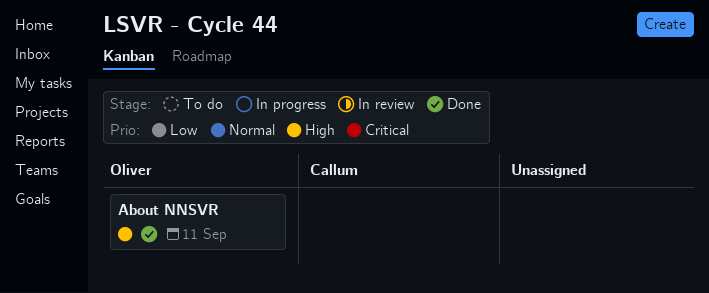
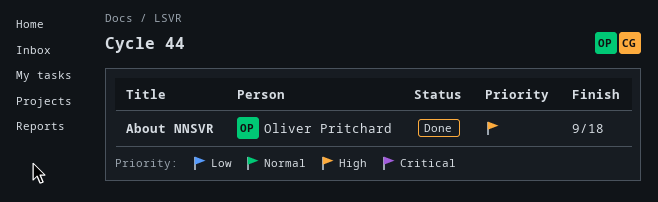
About NNSVR, due: Sep 11 -> Sep 18

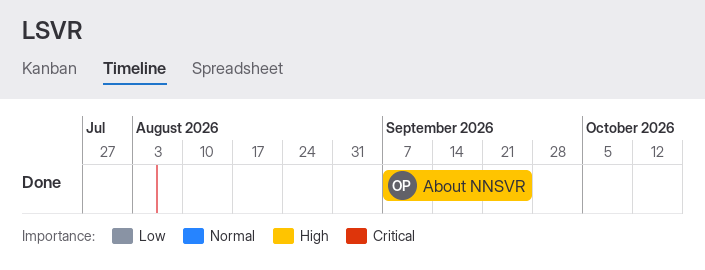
About NNSVR, due: Sep 18 -> Sep 25

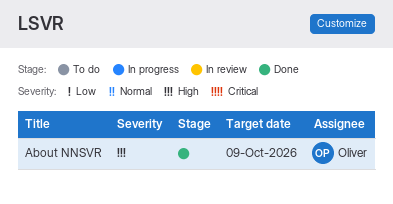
About NNSVR, due: Sep 25 -> Oct 9

